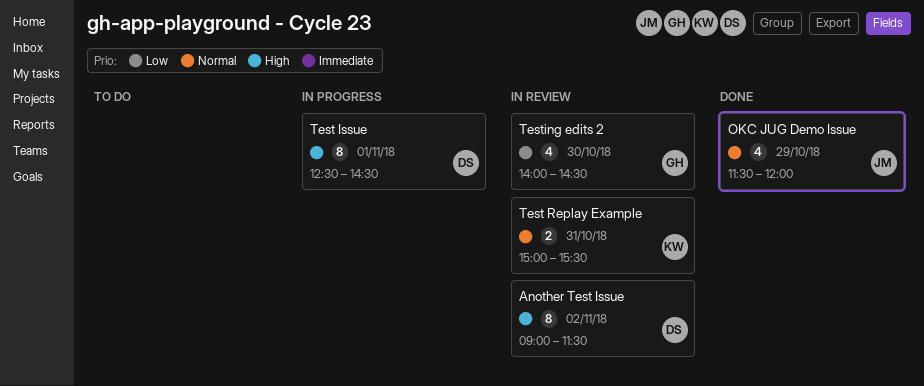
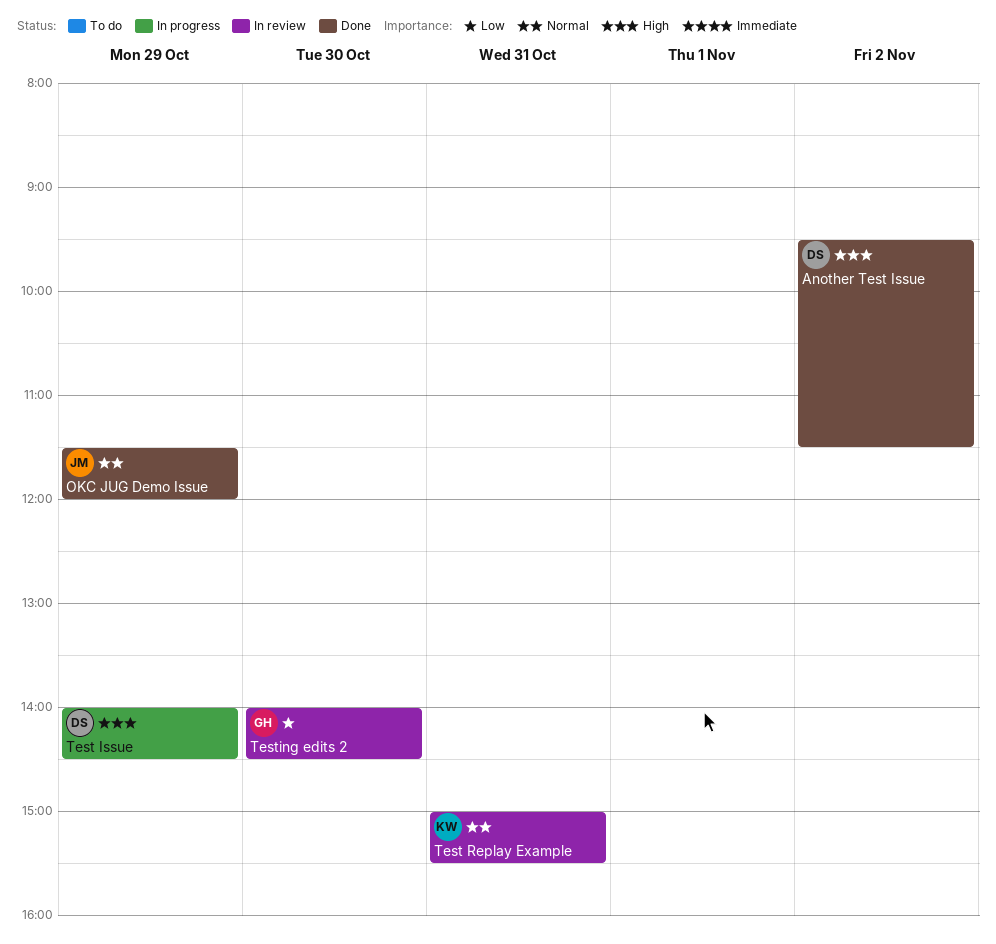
Another Test Issue, status: In review -> Done
Another Test Issue, begins: 09:00 -> 09:30
Test Issue, day: Nov 1 -> Oct 29
Test Issue, begins: 12:30 -> 14:00

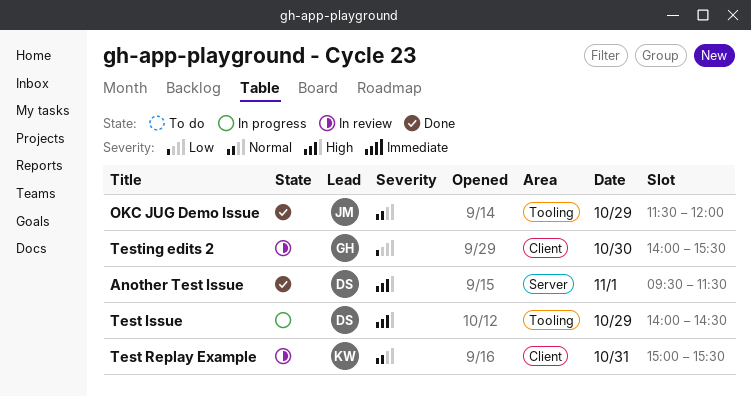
Another Test Issue, day: Nov 2 -> Nov 1
Testing edits 2, ends: 14:30 -> 15:30

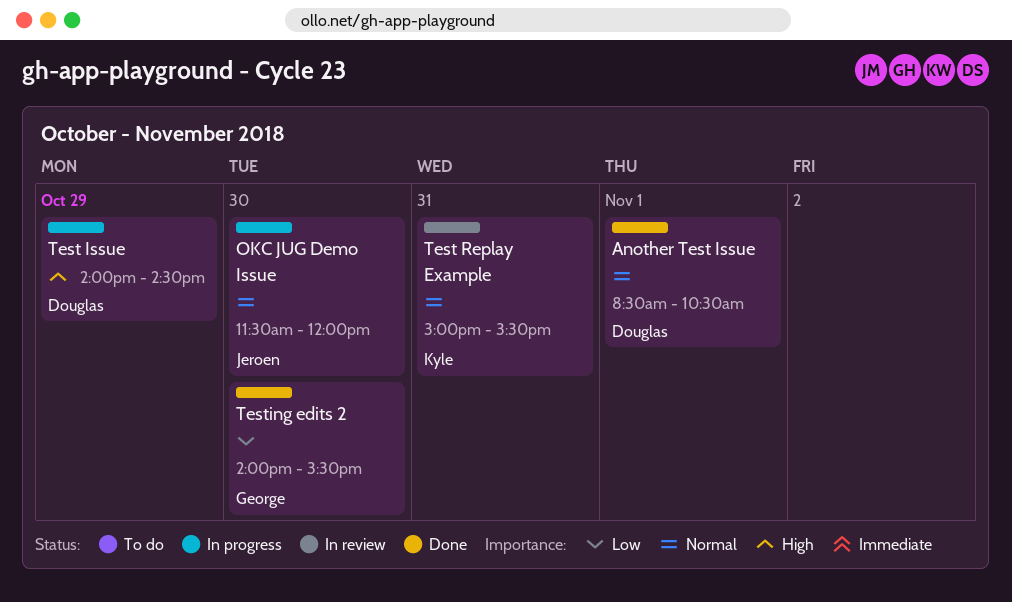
Another Test Issue, priority: High -> Normal
Another Test Issue, begins: 09:30 -> 08:30
Another Test Issue, ends: 11:30 -> 10:30
OKC JUG Demo Issue, status: Done -> In progress
OKC JUG Demo Issue, day: Oct 29 -> Oct 30
Testing edits 2, status: In review -> Done

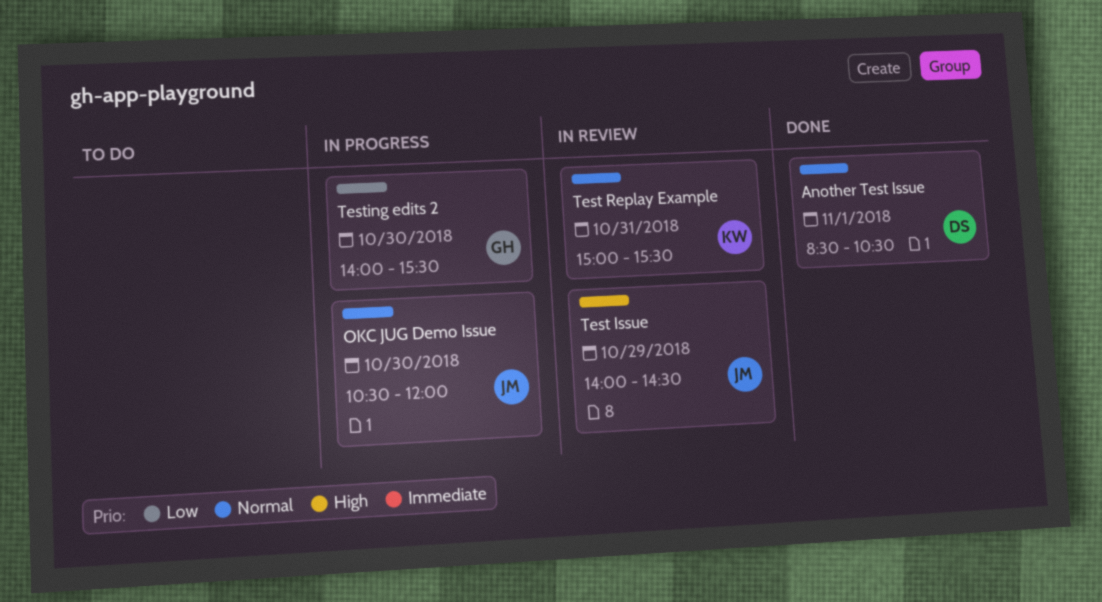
OKC JUG Demo Issue, begins: 11:30 -> 10:30
Test Issue, status: In progress -> In review
Test Issue, owner: Douglas -> Jeroen
Testing edits 2, status: Done -> In progress

